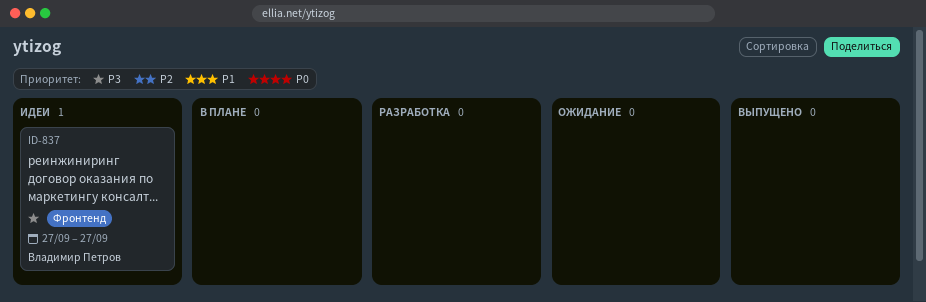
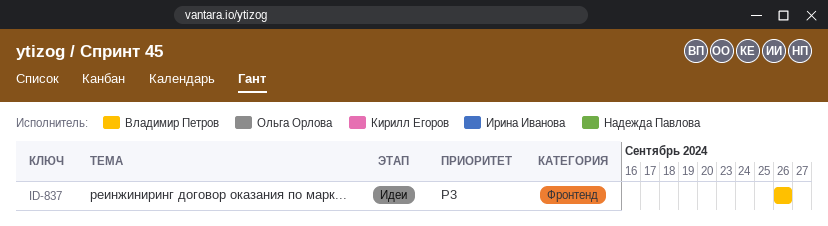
ID-837, start: Sep 27 -> Sep 26
ID-837, due: Sep 27 -> Sep 26

